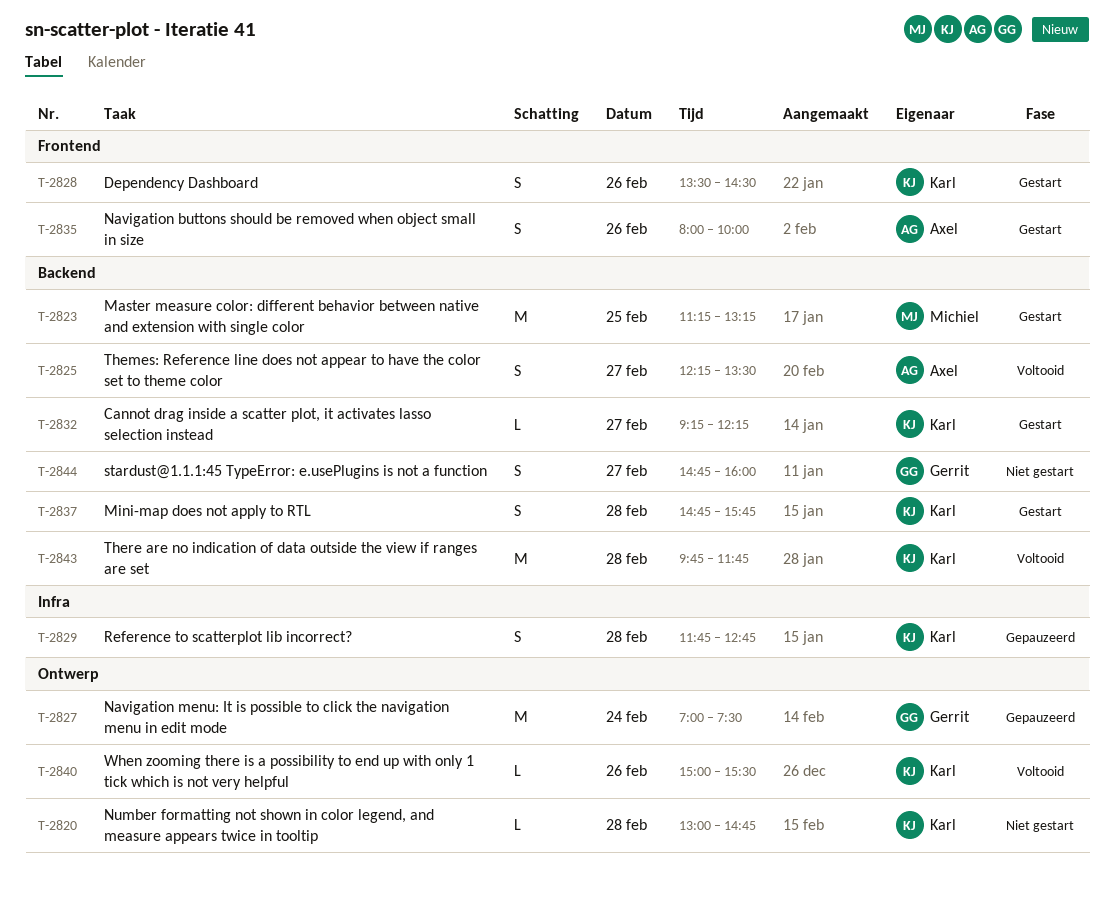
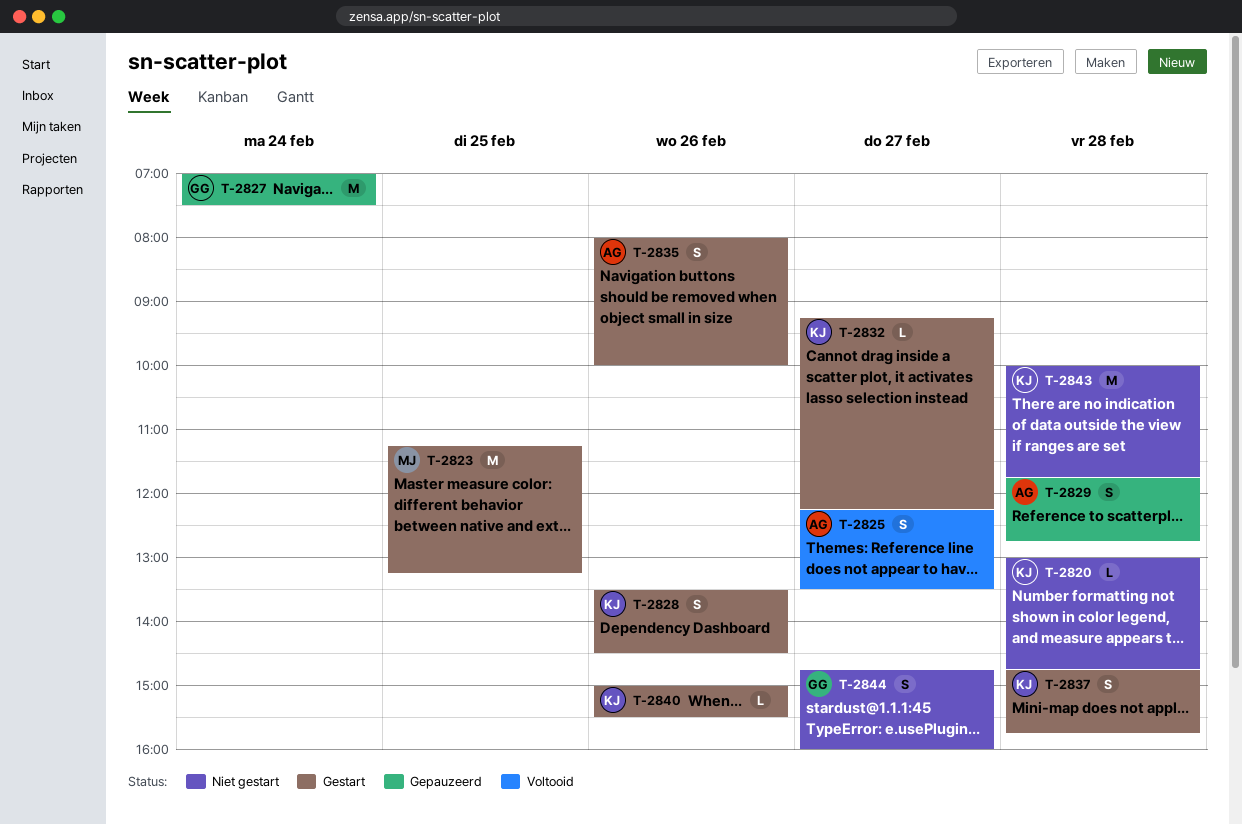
T-2829, owner: Karl -> Axel
T-2840, status: Voltooid -> Gestart
T-2843, status: Voltooid -> Niet gestart
T-2843, begins: 09:45 -> 10:00

